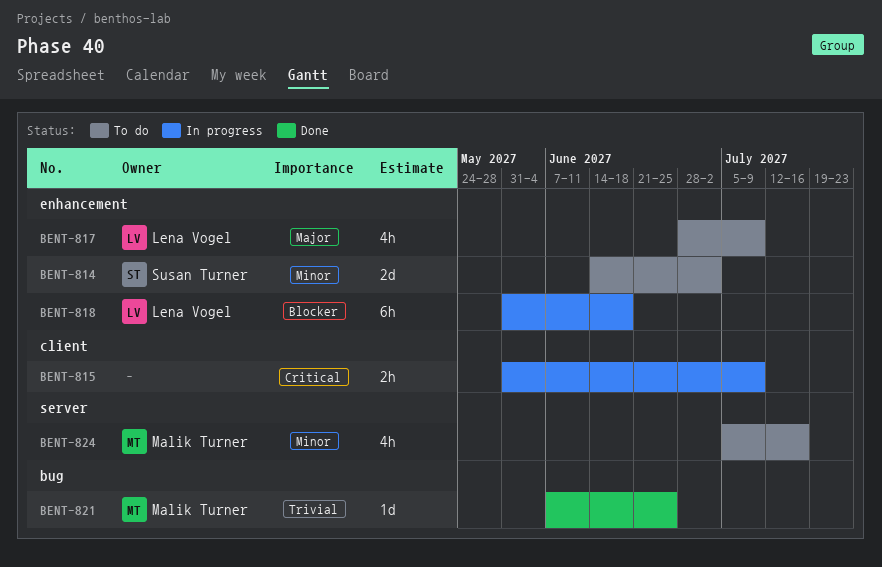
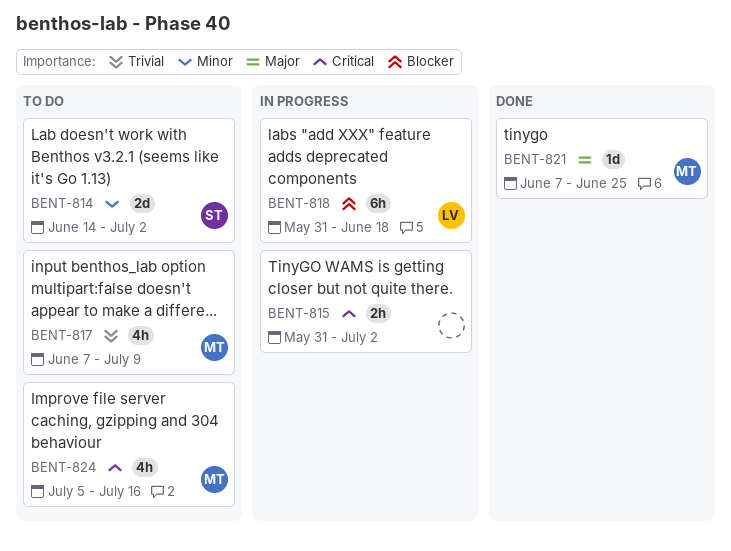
BENT-815, due: Jul 9 -> Jul 2
BENT-817, owner: Lena Vogel -> Malik Turner
BENT-817, priority: Major -> Trivial
BENT-817, start: Jun 28 -> Jun 7
BENT-821, priority: Trivial -> Major
BENT-824, priority: Minor -> Critical

